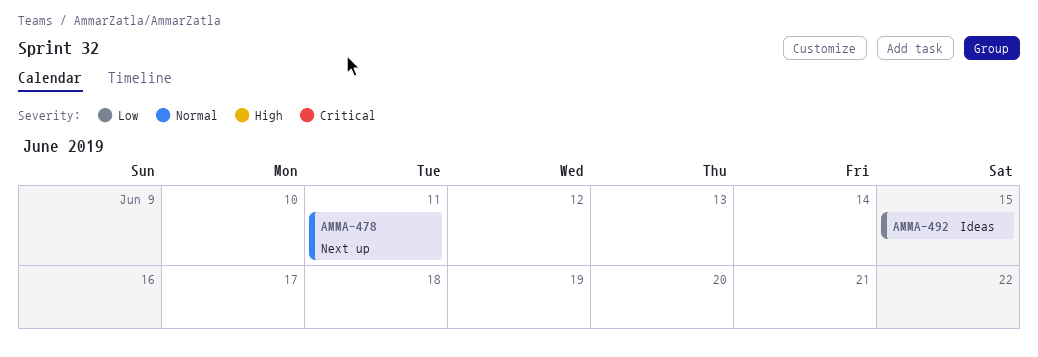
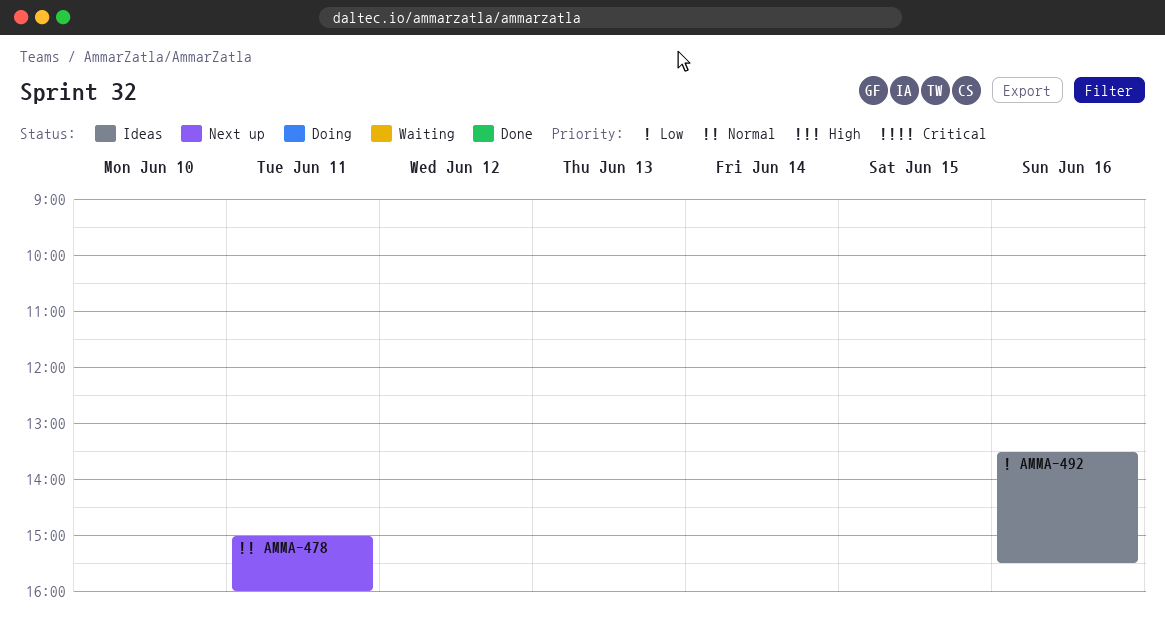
AMMA-492, day: Jun 15 -> Jun 16

